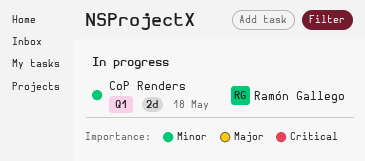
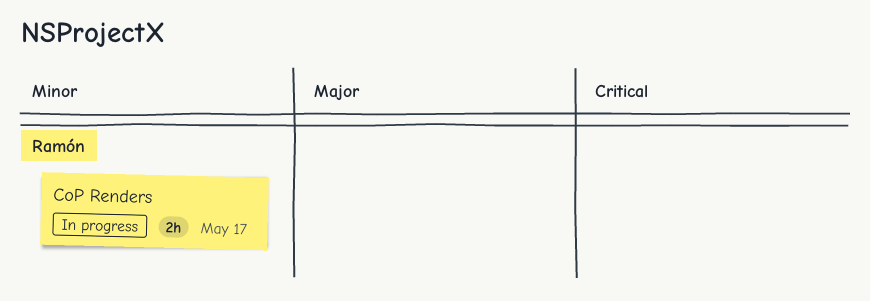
CoP Renders, estimate: 2d -> 2h
CoP Renders, due: May 18 -> May 17

